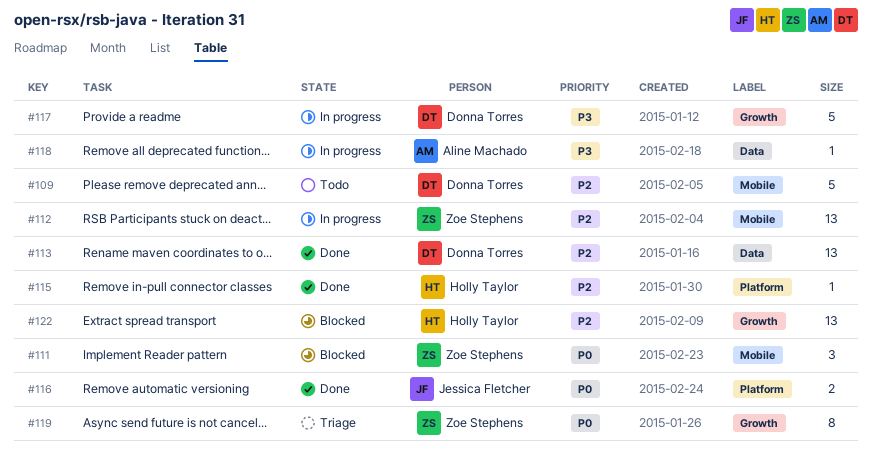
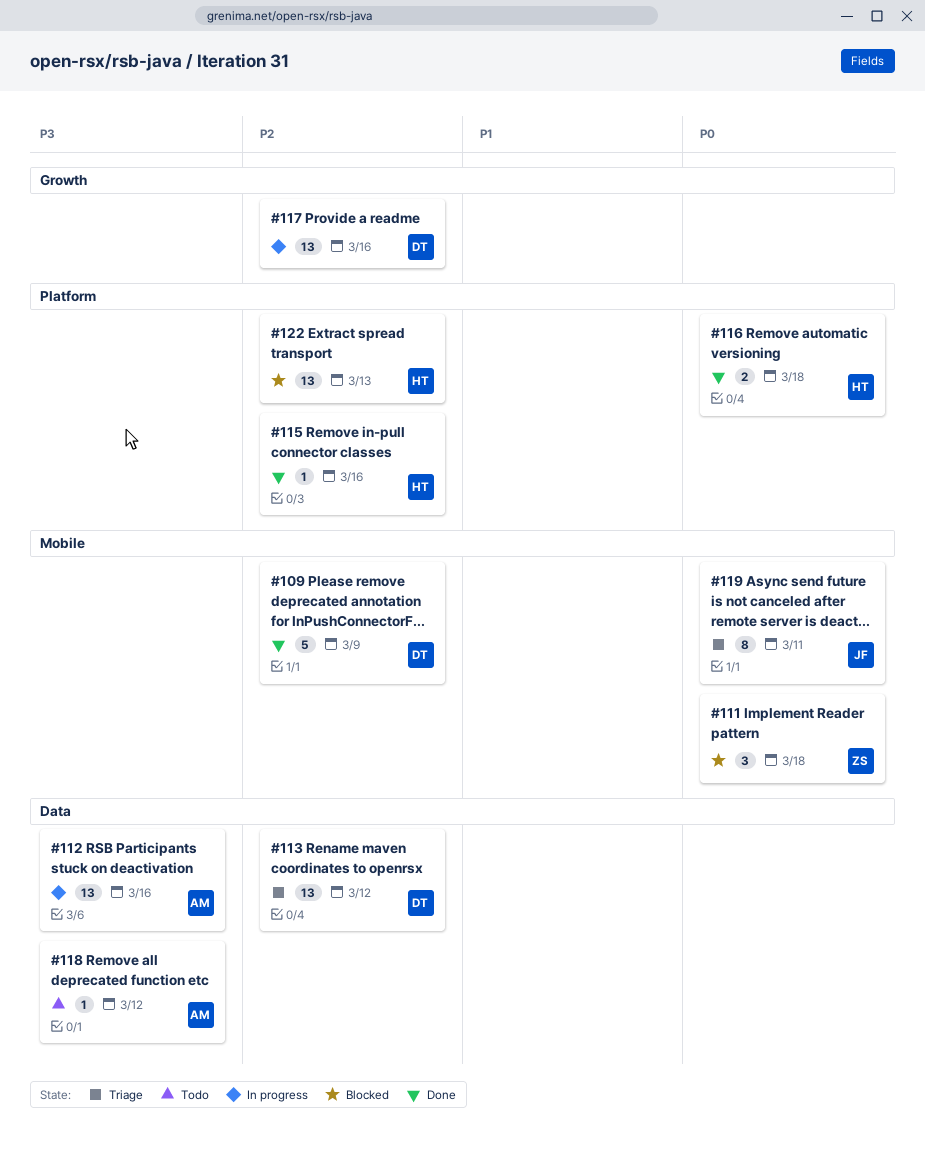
#109, status: Todo -> Done
#112, owner: Zoe Stephens -> Aline Machado
#112, priority: P2 -> P3
#112, label: Mobile -> Data
#113, status: Done -> Triage
#116, owner: Jessica Fletcher -> Holly Taylor
#117, priority: P3 -> P2
#117, estimate: 5 -> 13
#118, status: In progress -> Todo
#119, owner: Zoe Stephens -> Jessica Fletcher
#119, label: Growth -> Mobile
#122, label: Growth -> Platform

